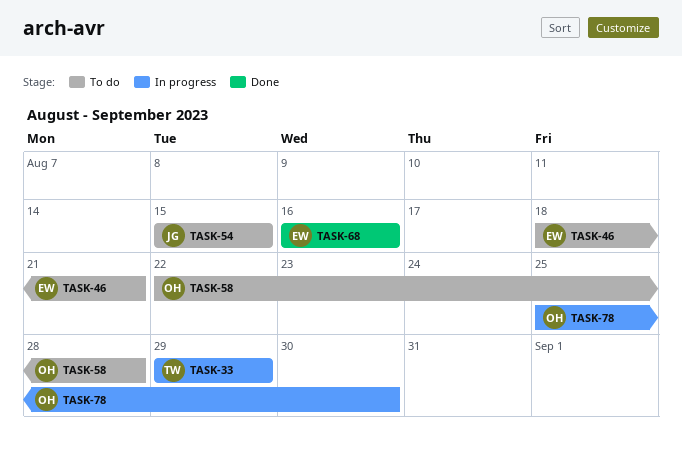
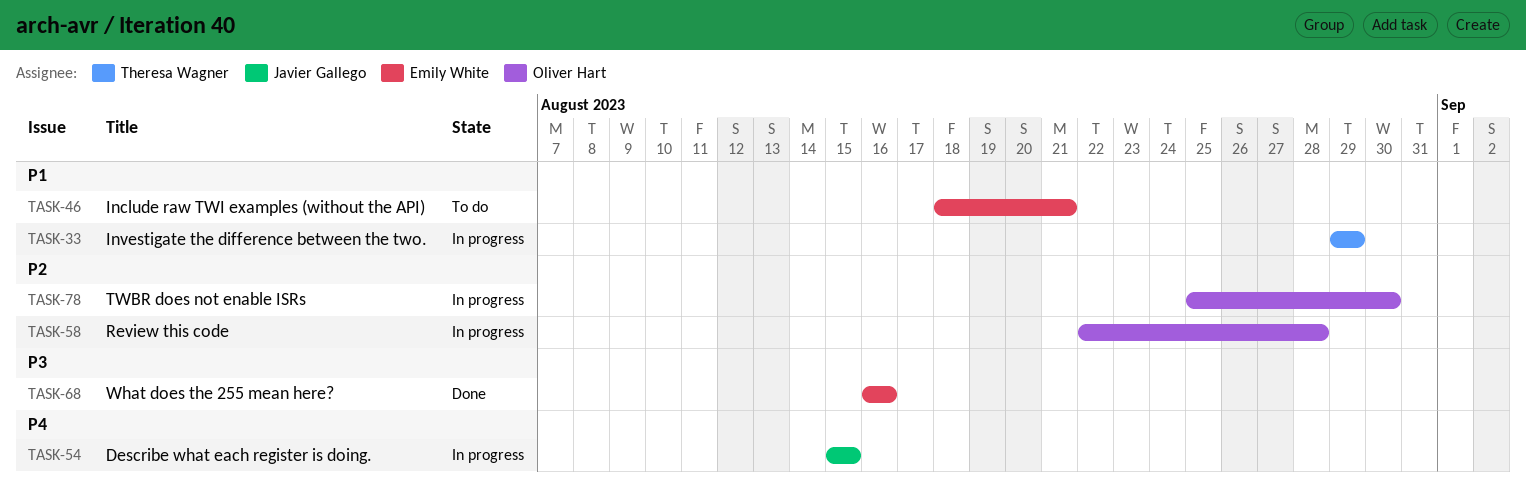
TASK-54, status: To do -> In progress
TASK-58, status: To do -> In progress

